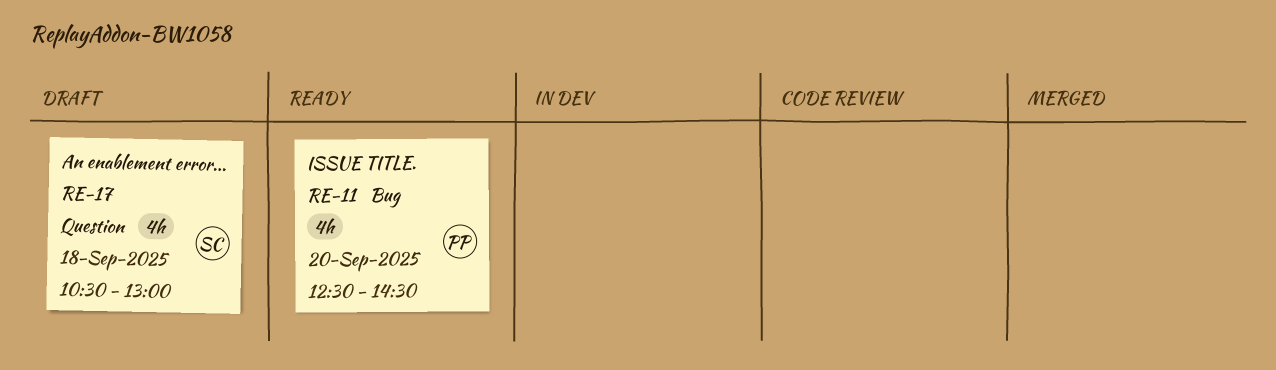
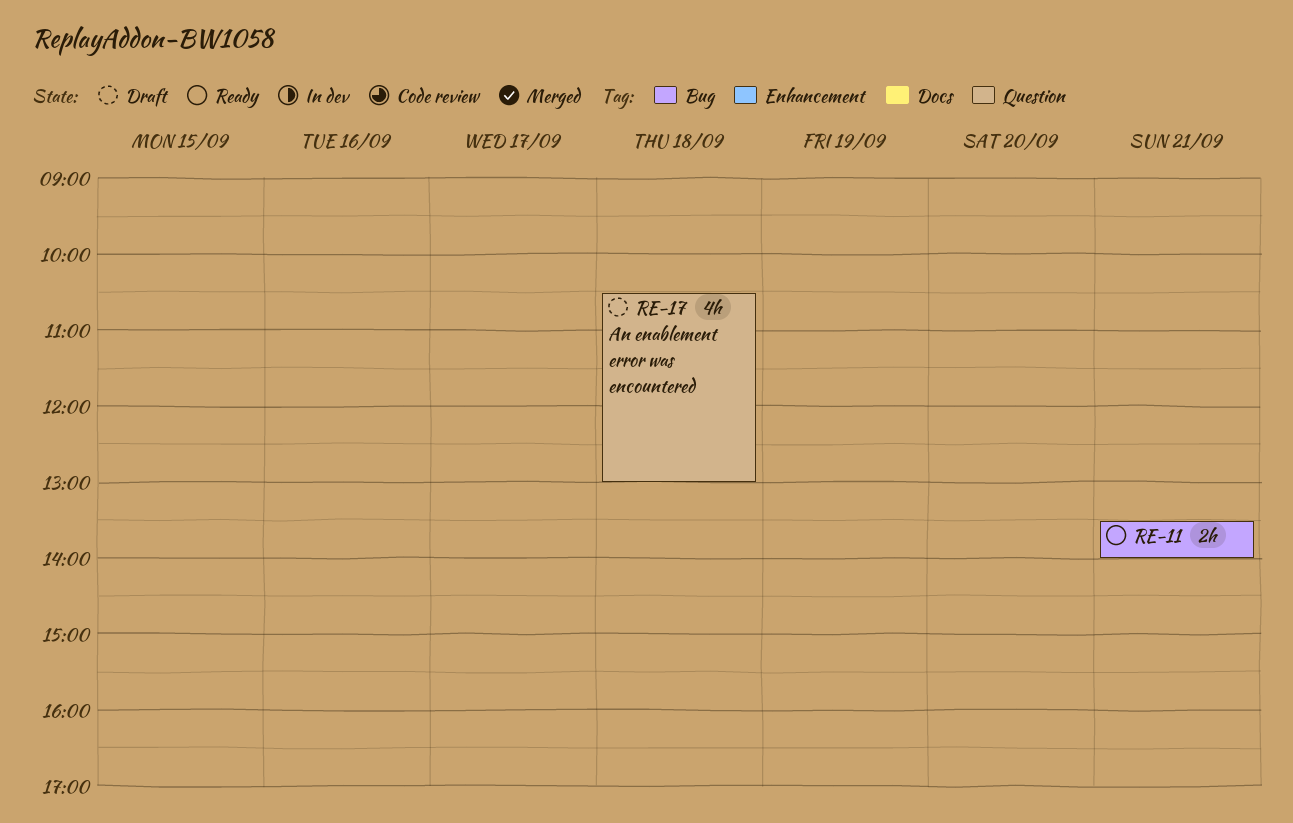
RE-11, estimate: 4h -> 2h
RE-11, day: Sep 20 -> Sep 21
RE-11, begins: 12:30 -> 13:30
RE-11, ends: 14:30 -> 14:00

